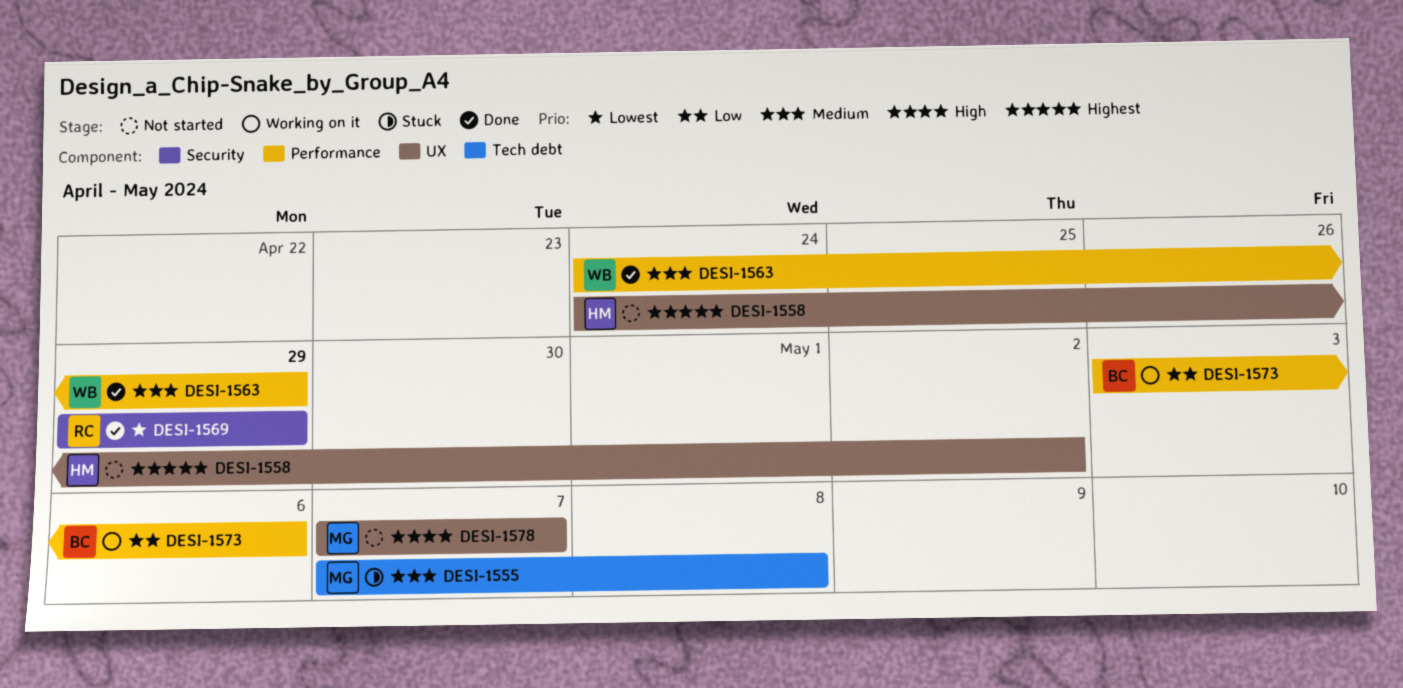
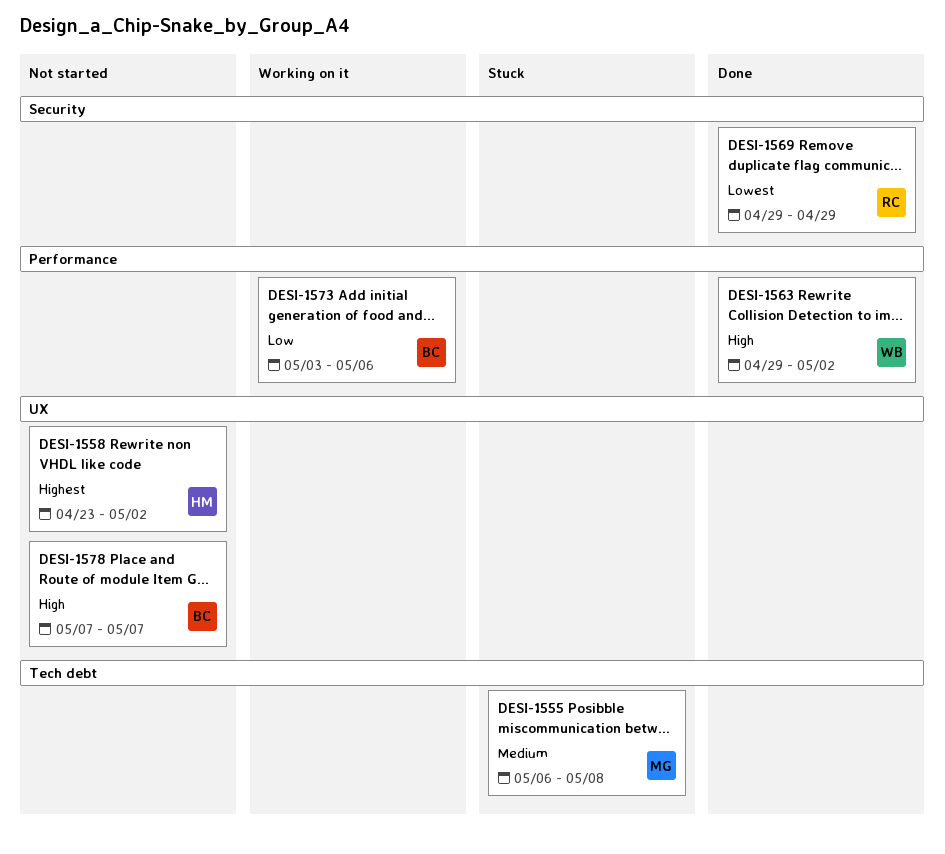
DESI-1555, start: May 7 -> May 6
DESI-1558, start: Apr 24 -> Apr 23
DESI-1563, priority: Medium -> High
DESI-1563, start: Apr 24 -> Apr 29
DESI-1563, due: Apr 29 -> May 2
DESI-1578, owner: MG -> BC

